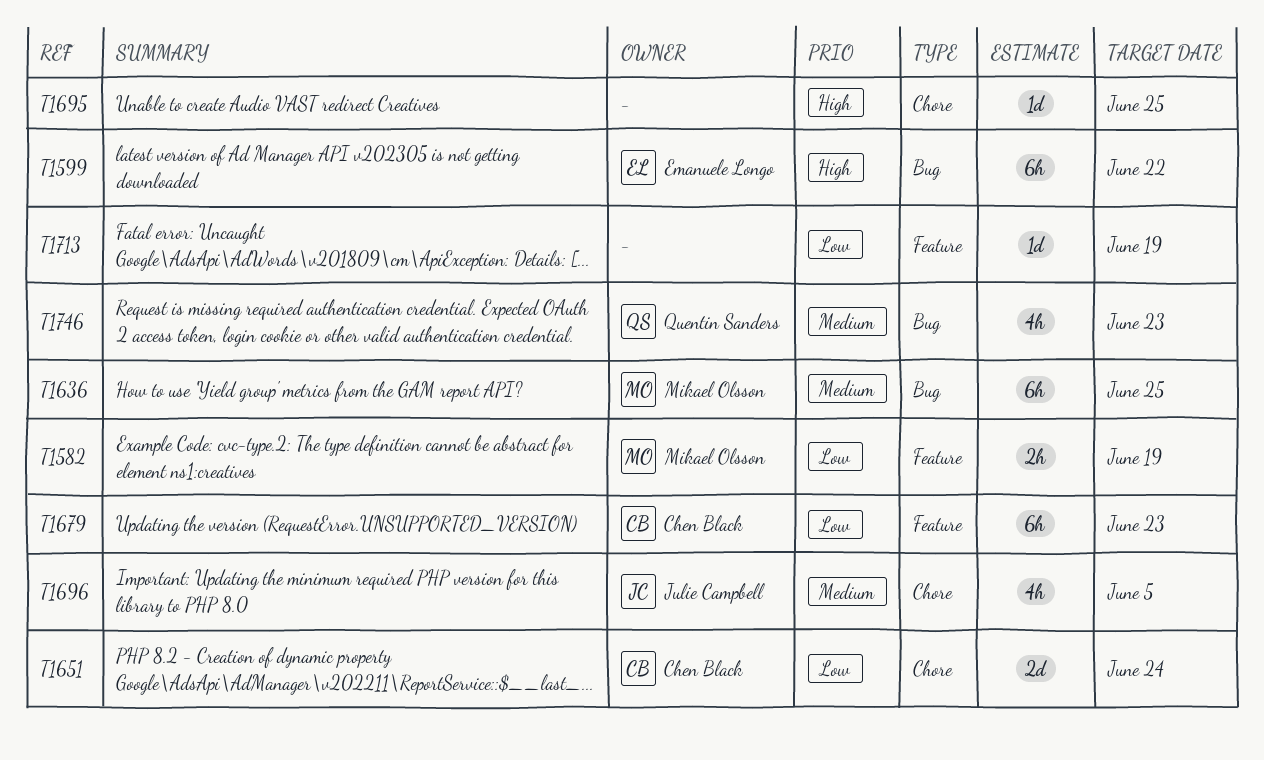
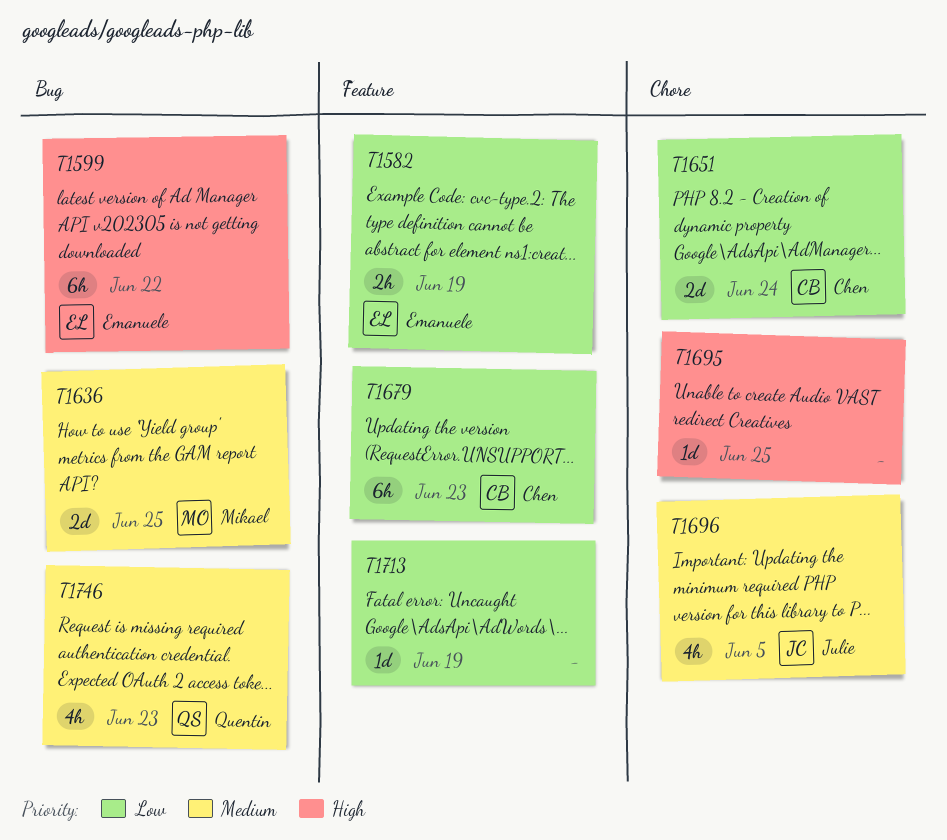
T1582, owner: Mikael Olsson -> Emanuele Longo
T1636, estimate: 6h -> 2d

